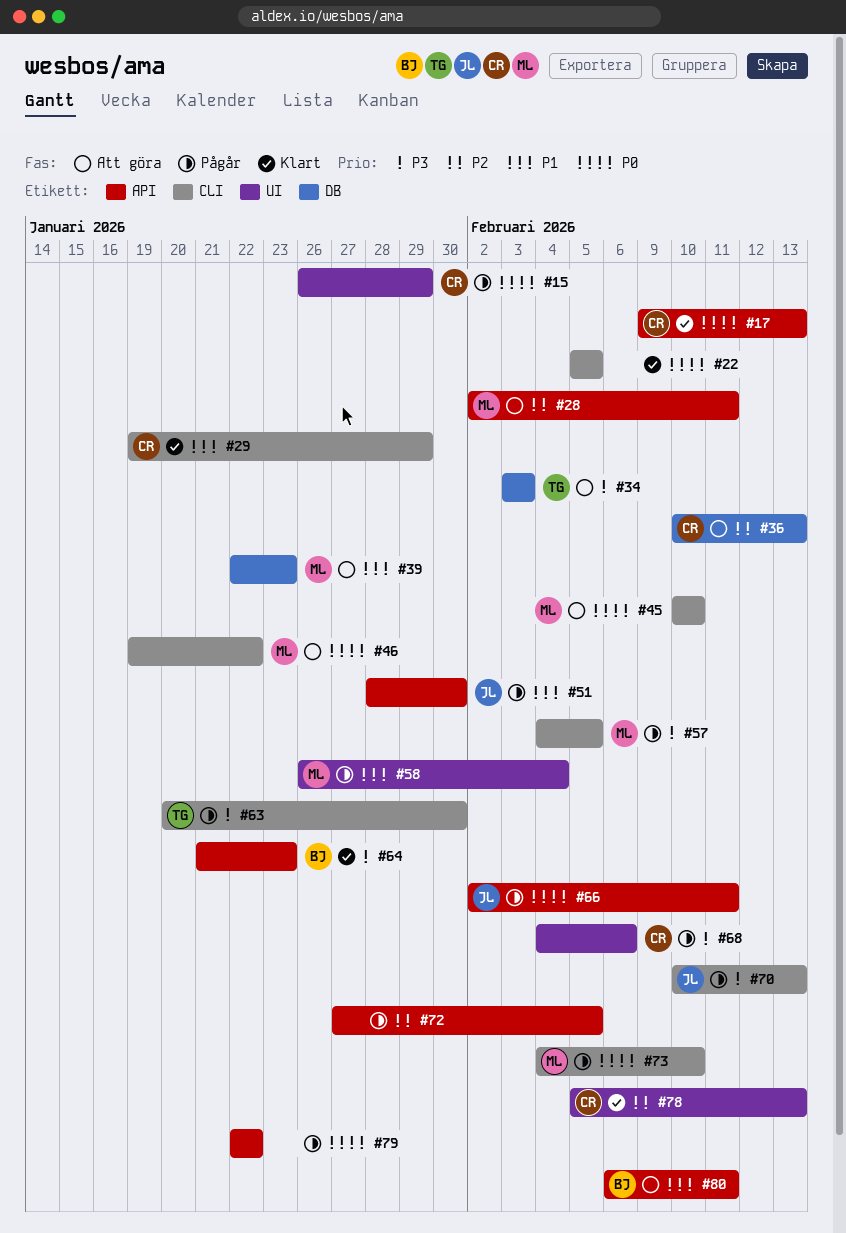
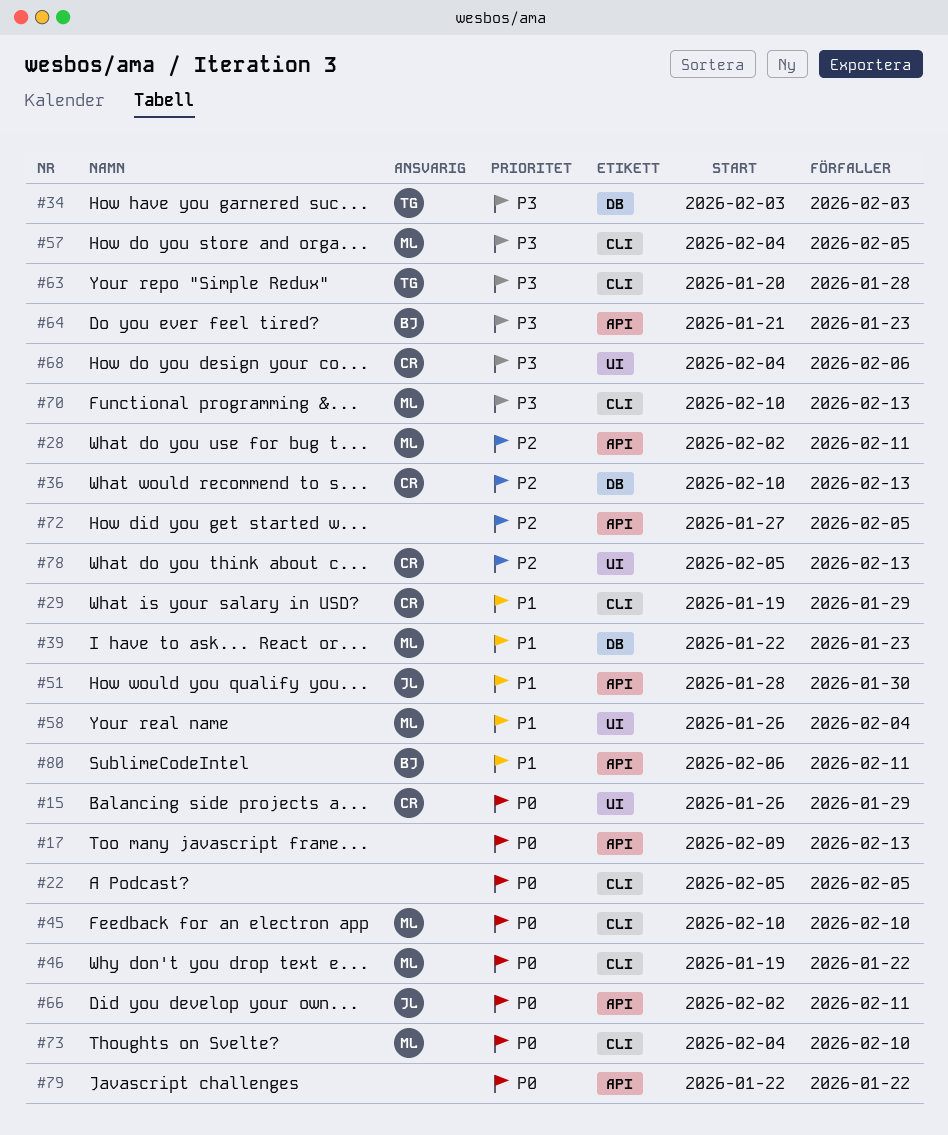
#17, owner: CR -> none
#63, due: Jan 30 -> Jan 28
#70, owner: JL -> ML

